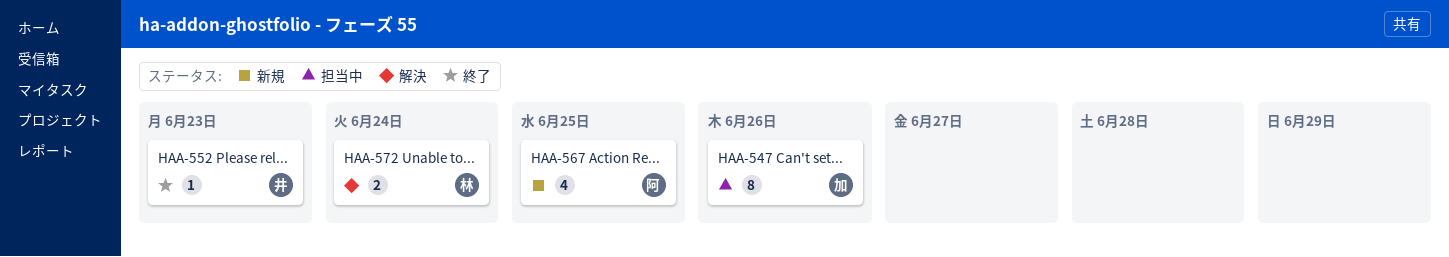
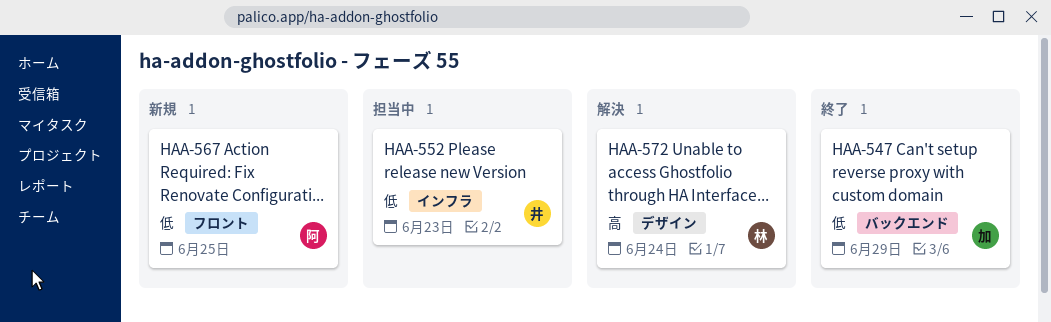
HAA-547, status: 担当中 -> 終了
HAA-547, due: Jun 26 -> Jun 29
HAA-552, status: 終了 -> 担当中

